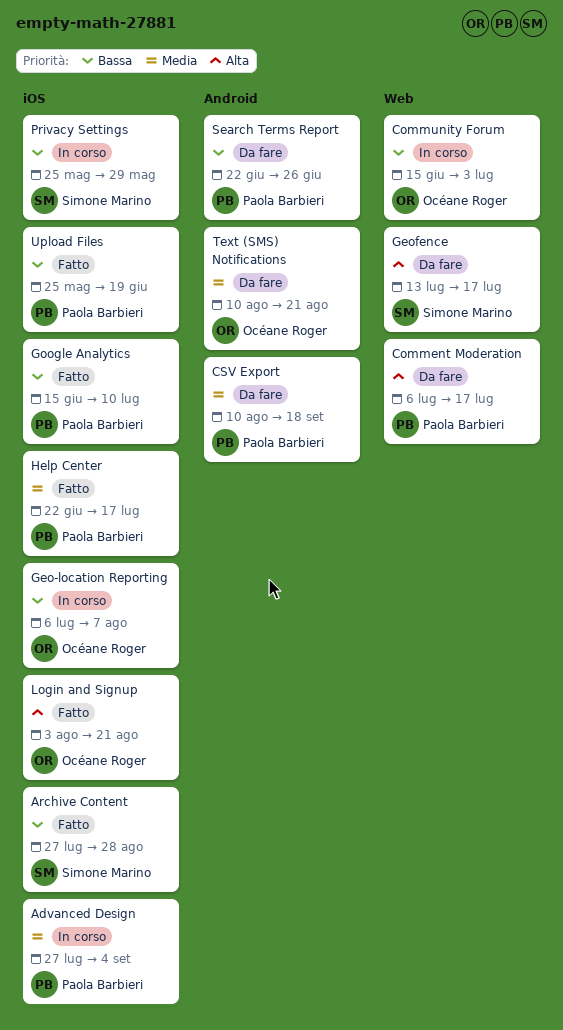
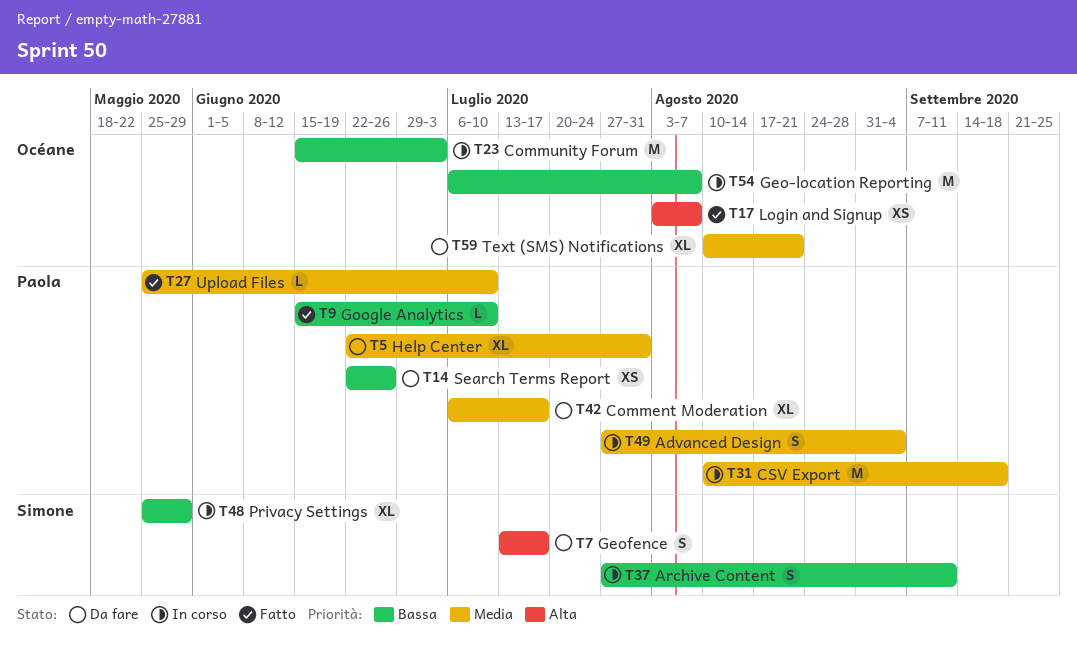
Archive Content, status: Fatto -> In corso
Archive Content, due: Aug 28 -> Sep 11
Comment Moderation, priority: Alta -> Media
CSV Export, status: Da fare -> In corso
Help Center, status: Fatto -> Da fare
Help Center, due: Jul 17 -> Jul 31
Login and Signup, due: Aug 21 -> Aug 7
Upload Files, priority: Bassa -> Media
Upload Files, due: Jun 19 -> Jul 10

